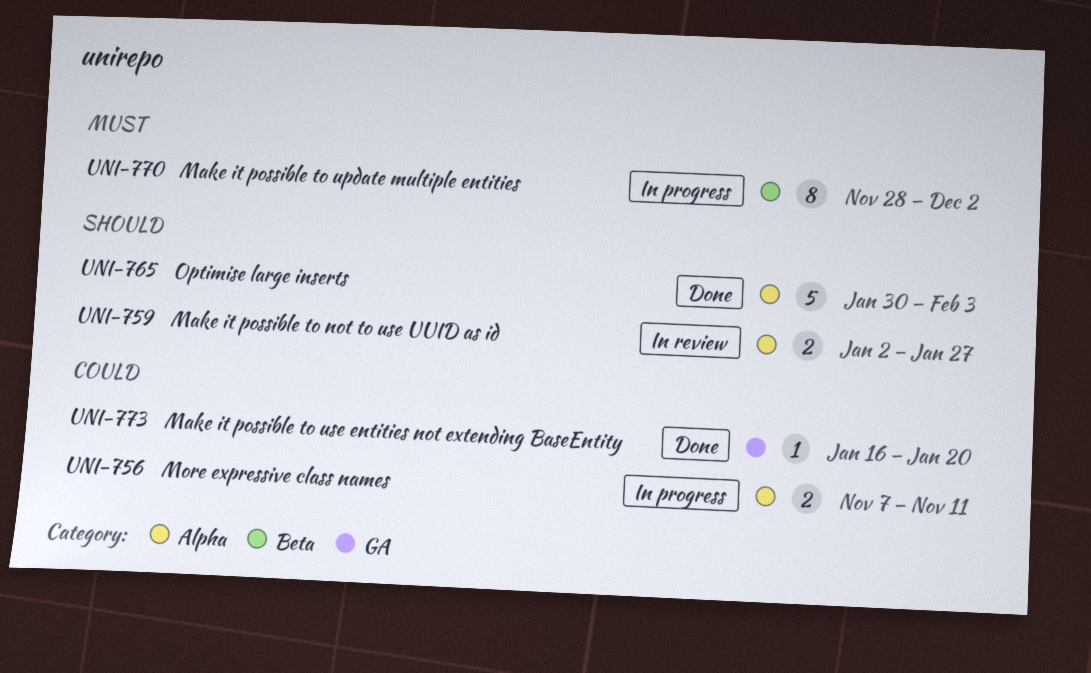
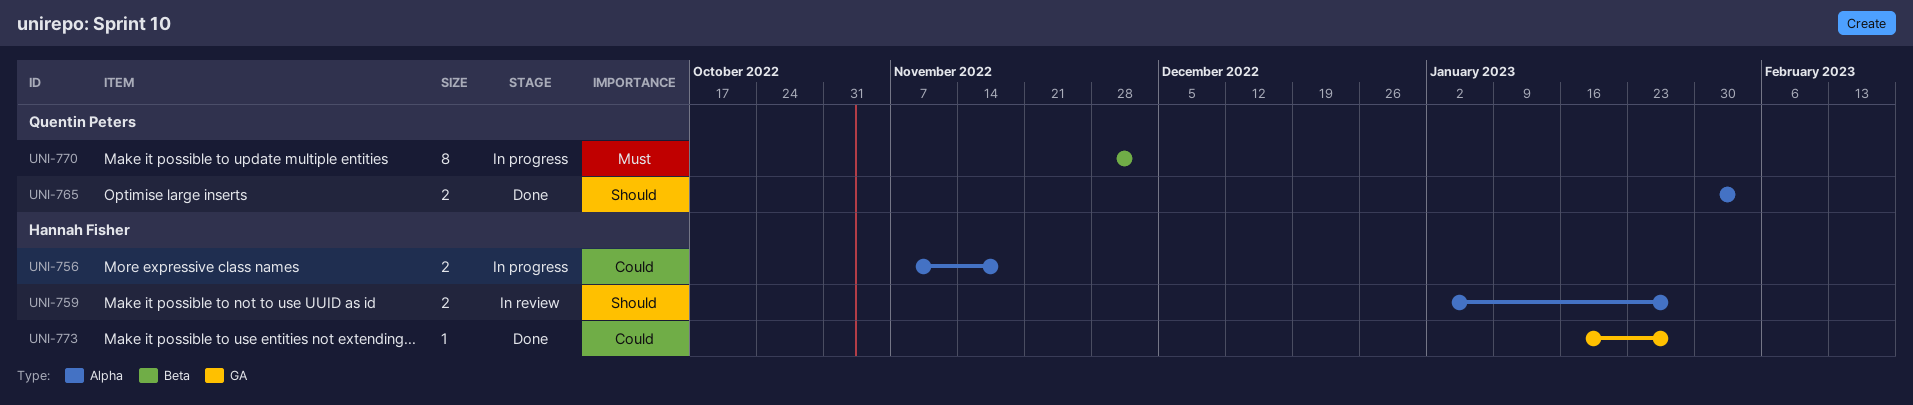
UNI-756, due: Nov 11 -> Nov 18
UNI-765, estimate: 5 -> 2
UNI-773, due: Jan 20 -> Jan 27

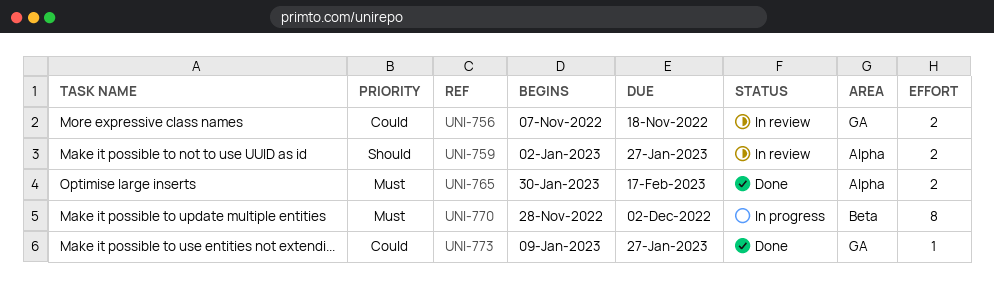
UNI-756, status: In progress -> In review
UNI-756, label: Alpha -> GA
UNI-765, priority: Should -> Must
UNI-765, due: Feb 3 -> Feb 17
UNI-773, start: Jan 16 -> Jan 9

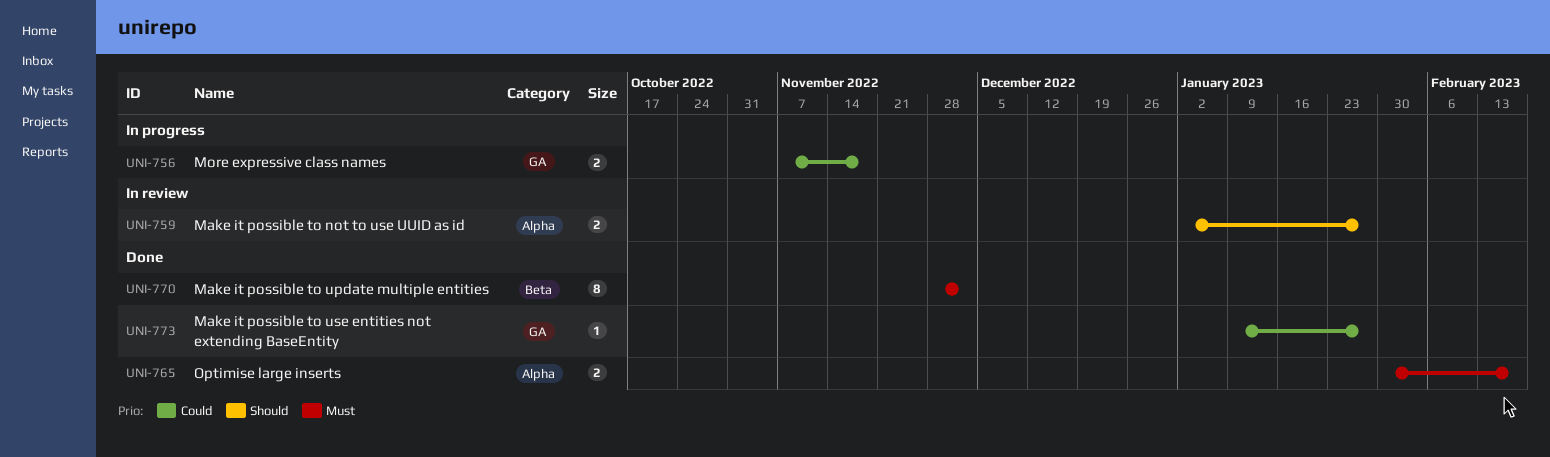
UNI-756, status: In review -> In progress
UNI-770, status: In progress -> Done

